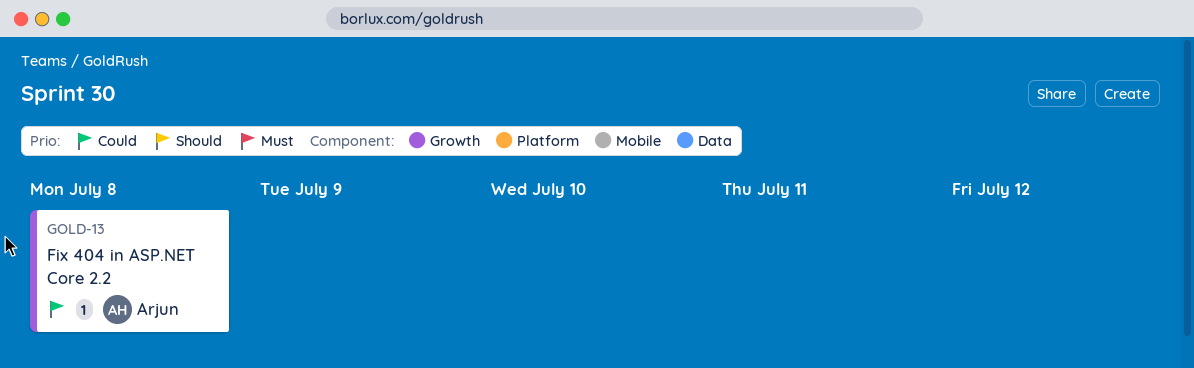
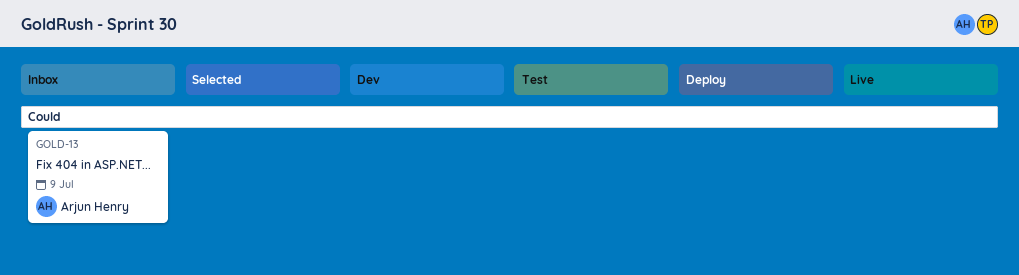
GOLD-13, due: Jul 8 -> Jul 9

